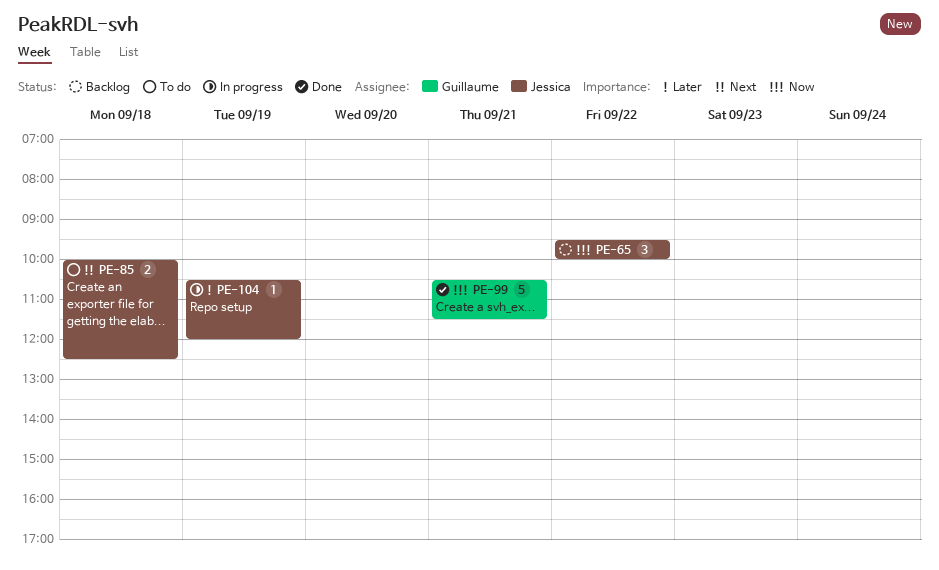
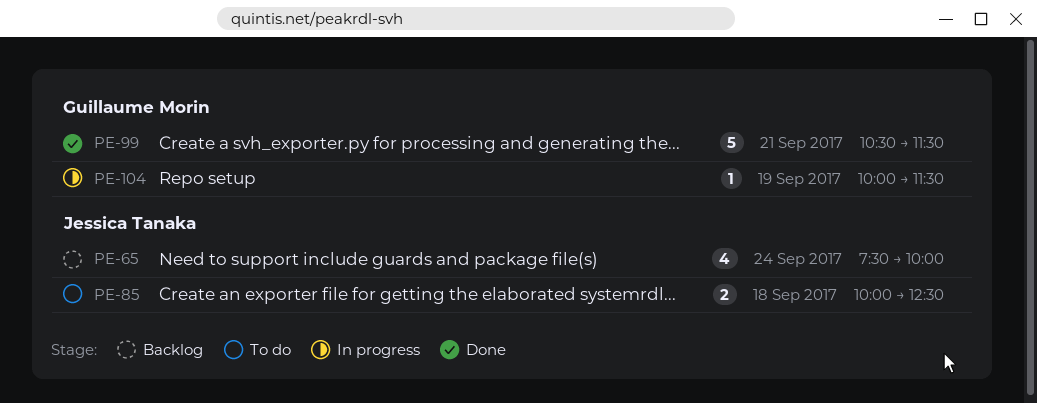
PE-65, estimate: 3 -> 4
PE-65, day: Sep 22 -> Sep 24
PE-65, begins: 09:30 -> 07:30
PE-104, owner: Jessica Tanaka -> Guillaume Morin
PE-104, begins: 10:30 -> 10:00
PE-104, ends: 12:00 -> 11:30

